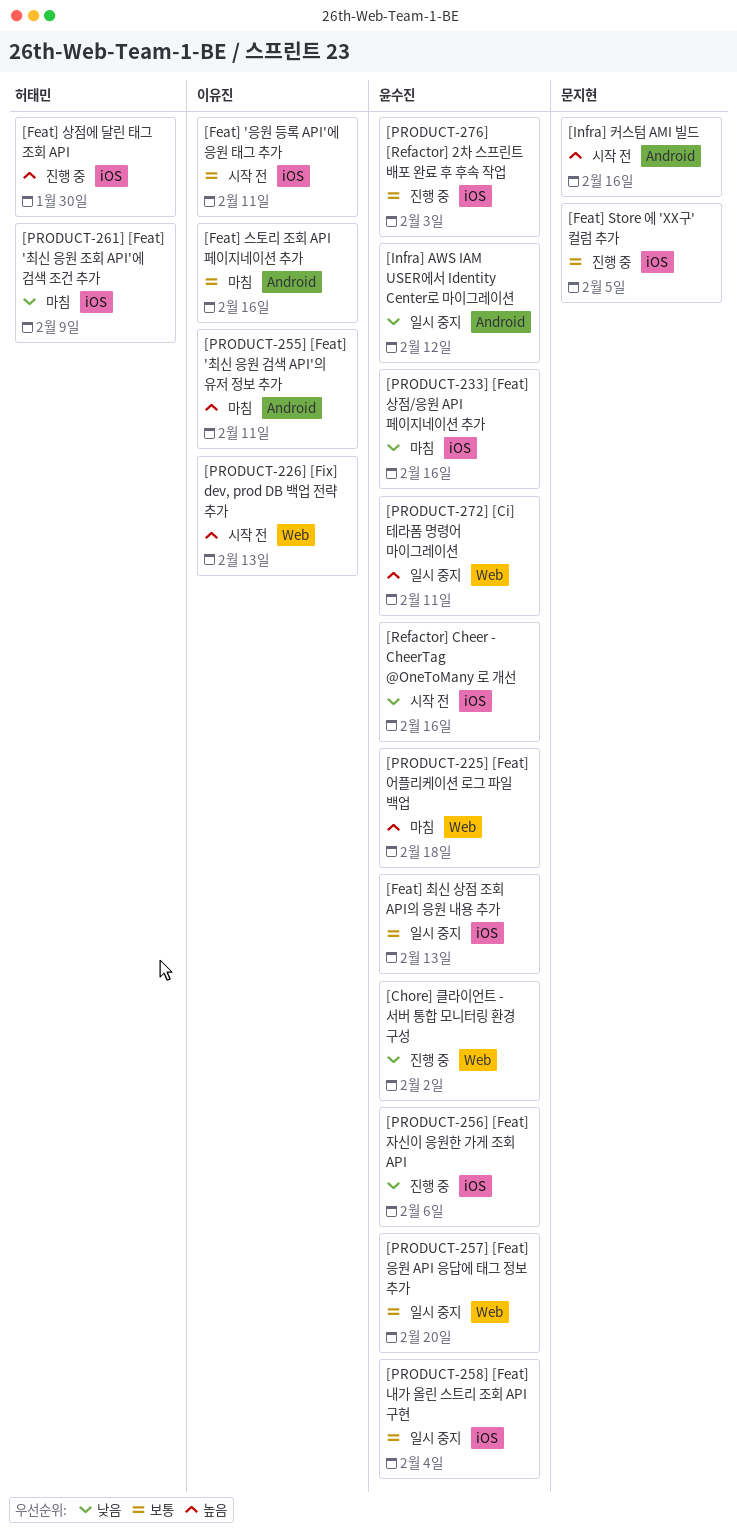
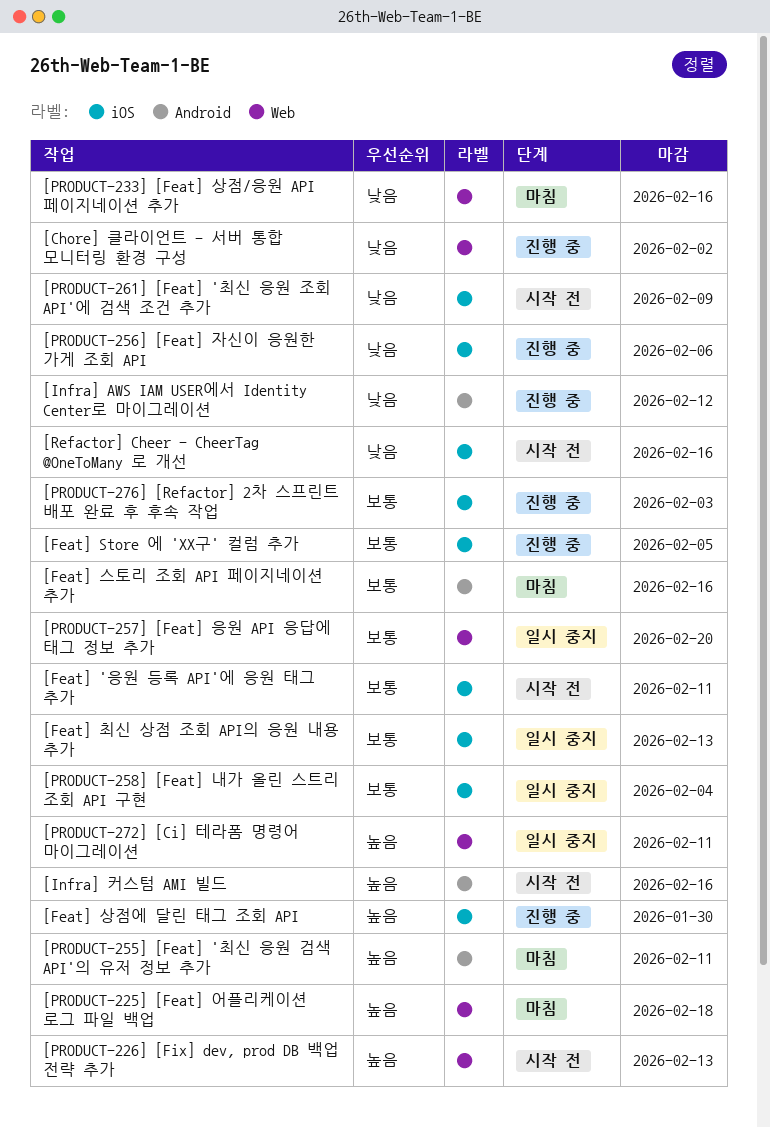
[Infra] AWS IAM USER에서 Identity Center로 마이그레이션, status: 일시 중지 -> 진행 중
[PRODUCT-233] [Feat] 상점/응원 API 페이지네이션 추가, label: iOS -> Web
[PRODUCT-261] [Feat] '최신 응원 조회 API'에 검색 조건 추가, status: 마침 -> 시작 전

